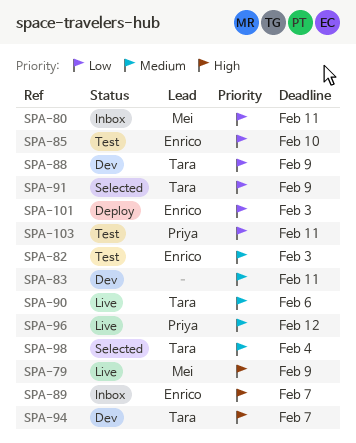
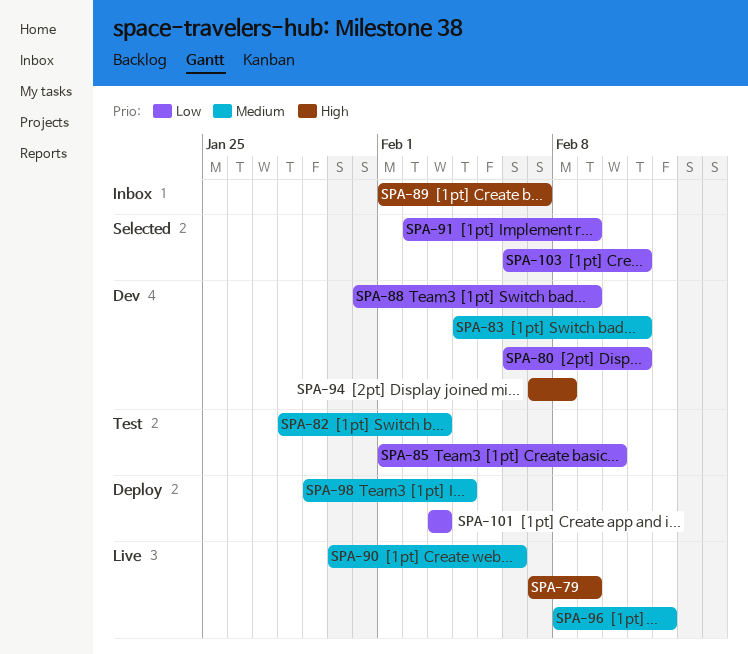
SPA-80, status: Inbox -> Dev
SPA-94, due: Feb 7 -> Feb 8
SPA-98, status: Selected -> Deploy
SPA-103, status: Test -> Selected

